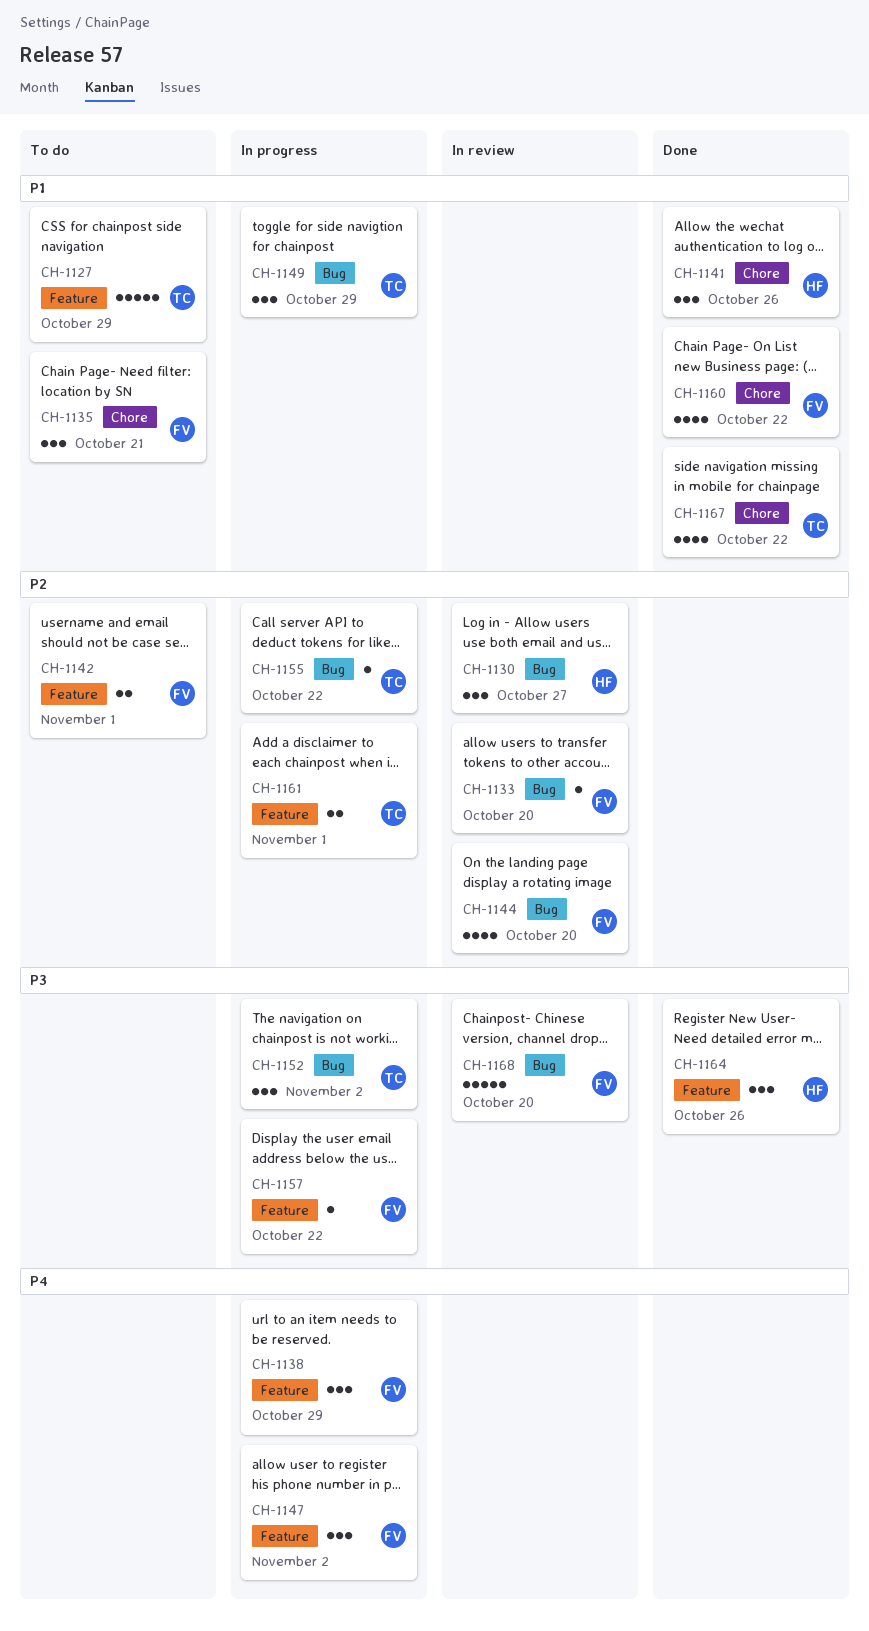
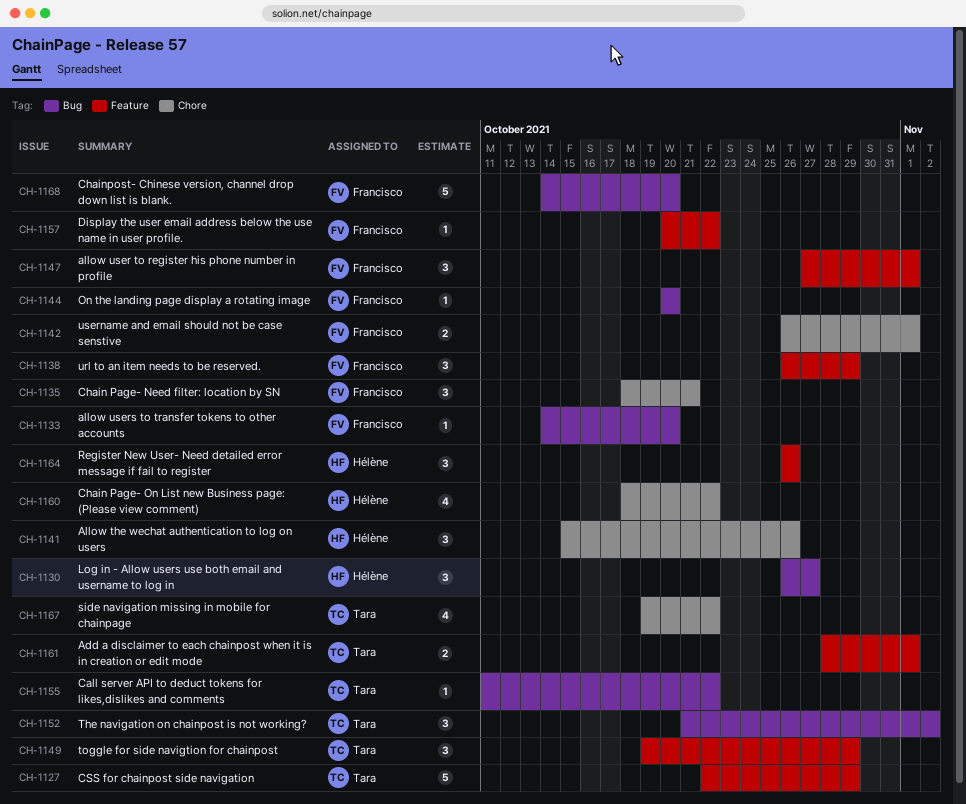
CH-1142, label: Feature -> Chore
CH-1144, estimate: 4 -> 1
CH-1147, due: Nov 2 -> Nov 1
CH-1149, label: Bug -> Feature
CH-1160, owner: Francisco -> Hélène

